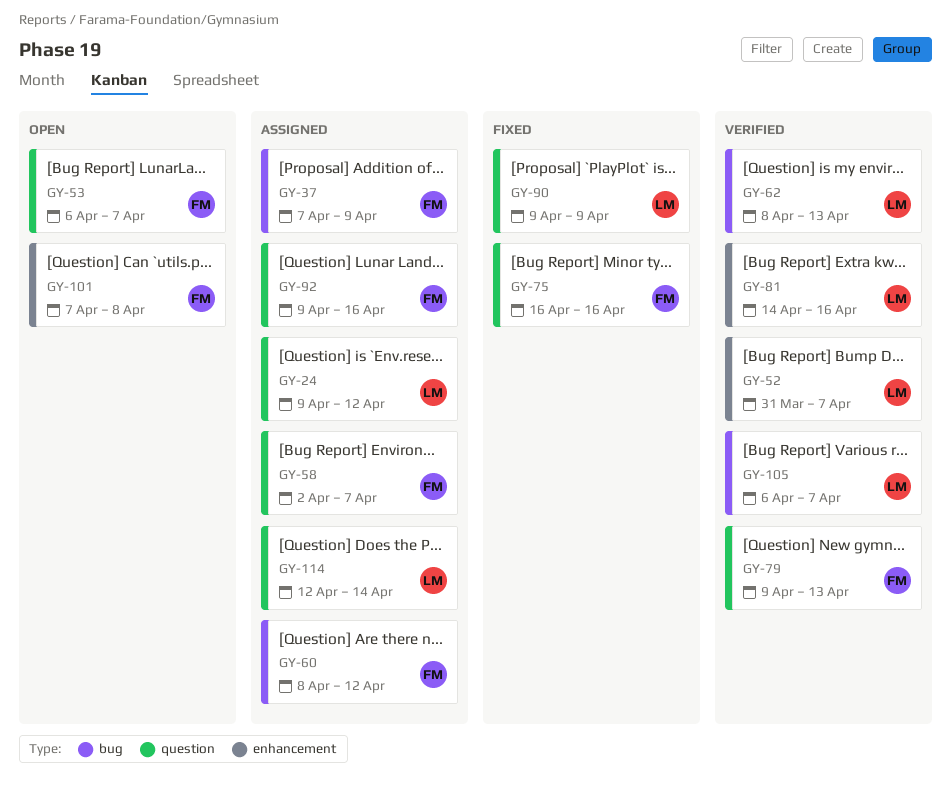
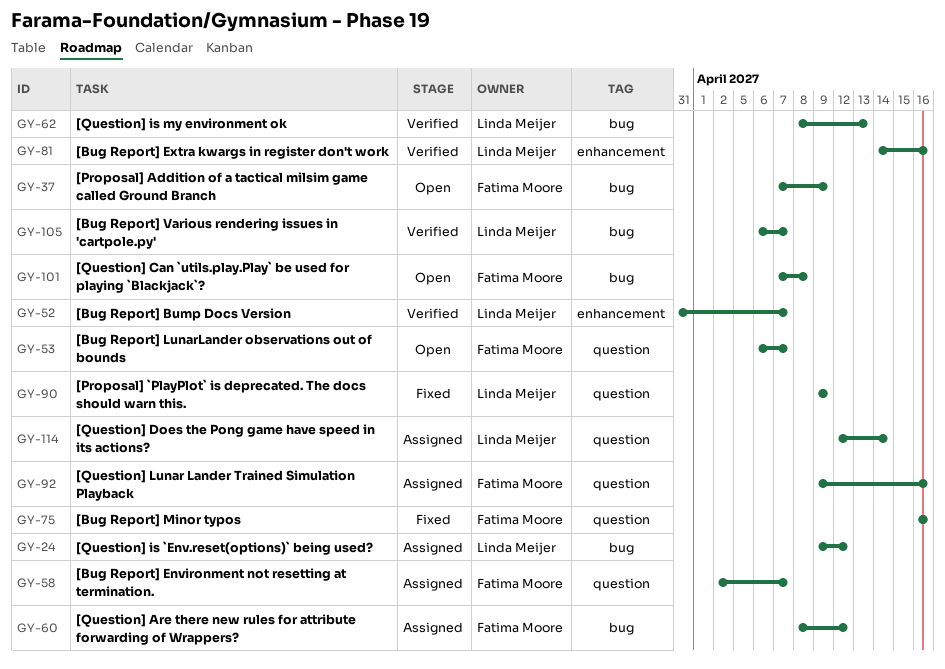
GY-24, label: question -> bug
GY-37, status: Assigned -> Open
GY-79: present -> none
GY-101, label: enhancement -> bug

